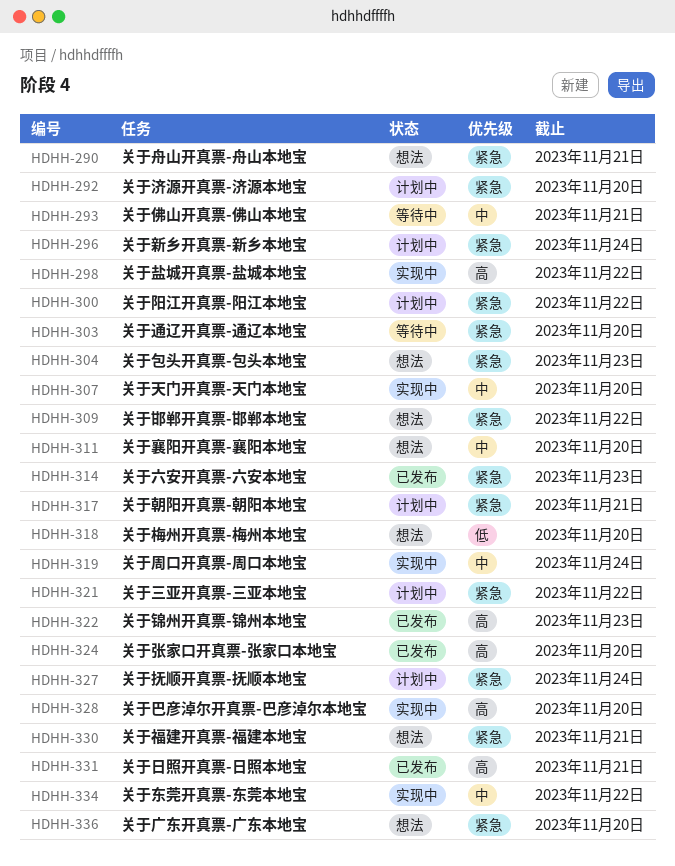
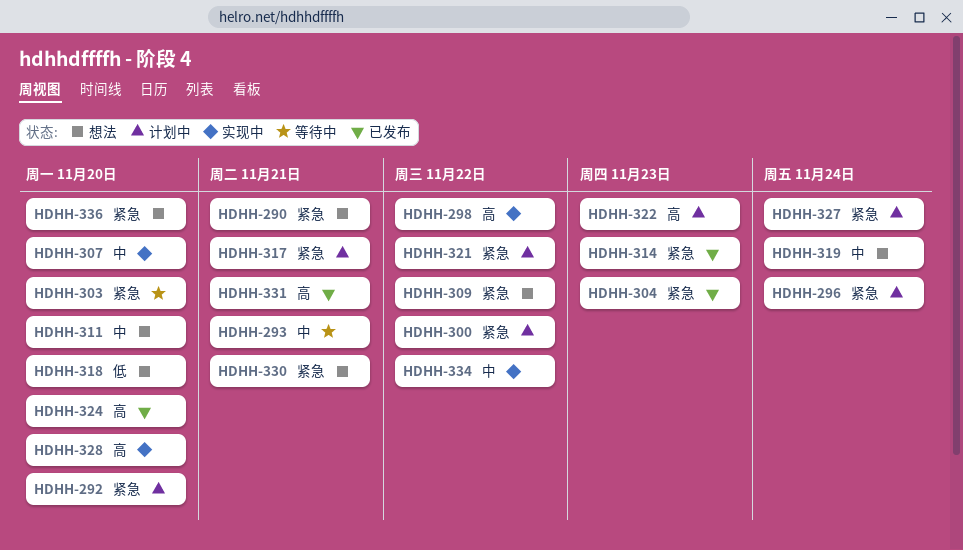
HDHH-304, status: 想法 -> 已发布
HDHH-319, status: 实现中 -> 想法
HDHH-322, status: 已发布 -> 计划中

